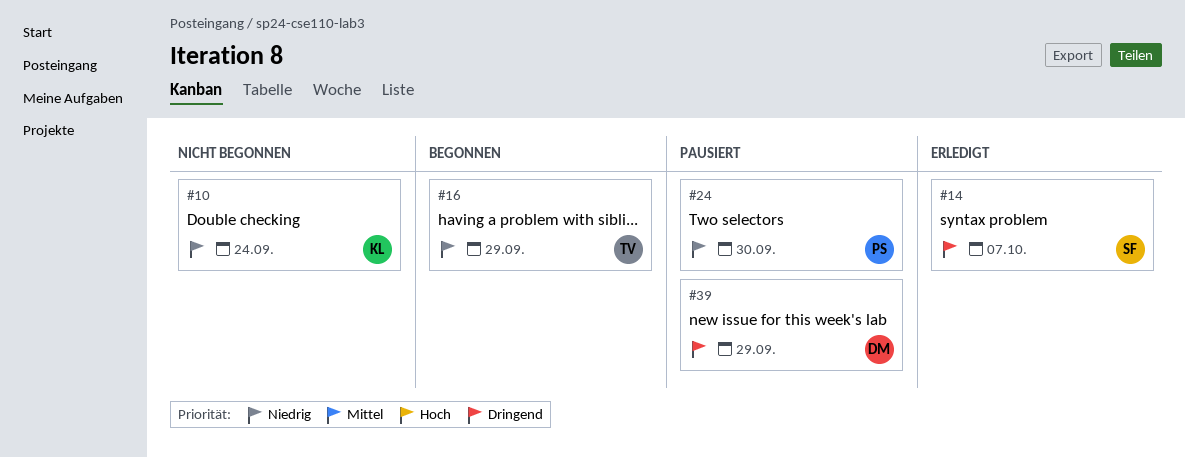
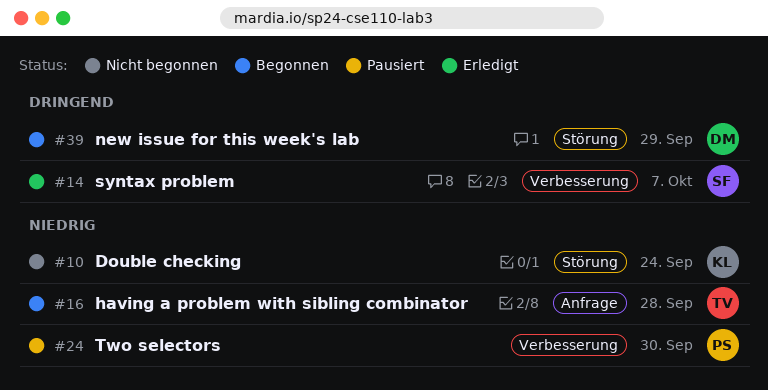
#16, due: Sep 29 -> Sep 28
#39, status: Pausiert -> Begonnen

